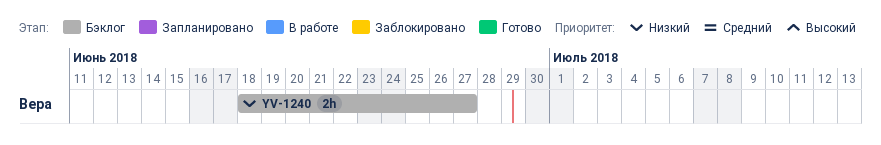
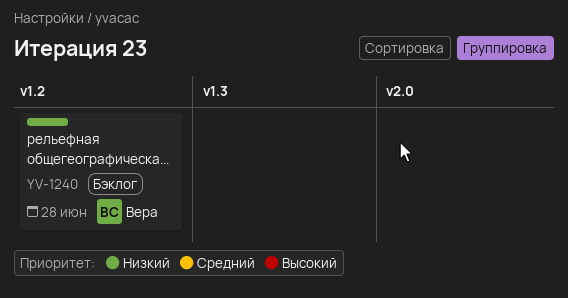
YV-1240, due: Jun 27 -> Jun 28

